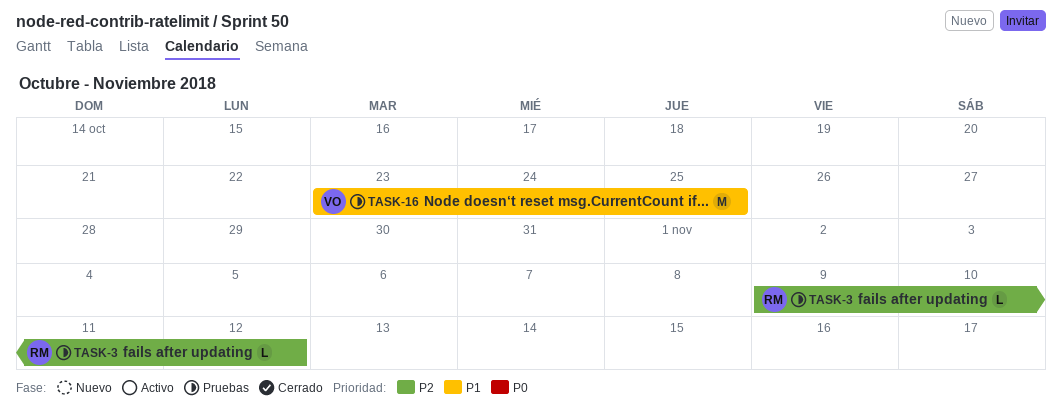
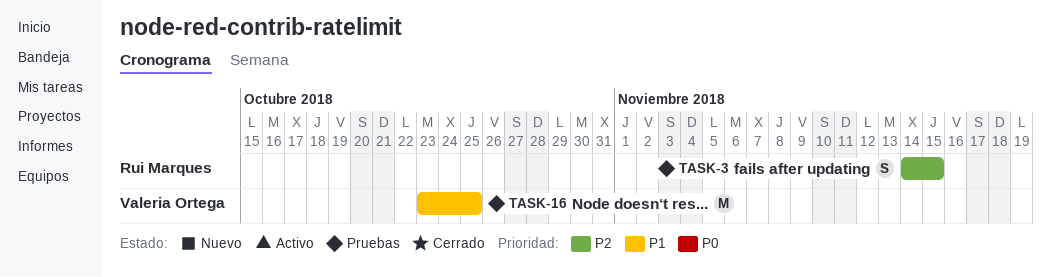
TASK-3, estimate: L -> S
TASK-3, start: Nov 9 -> Nov 14
TASK-3, due: Nov 12 -> Nov 15

